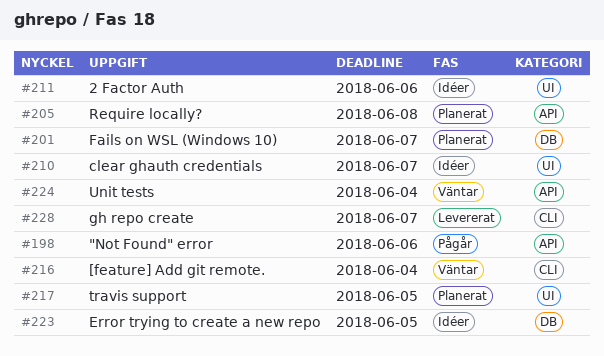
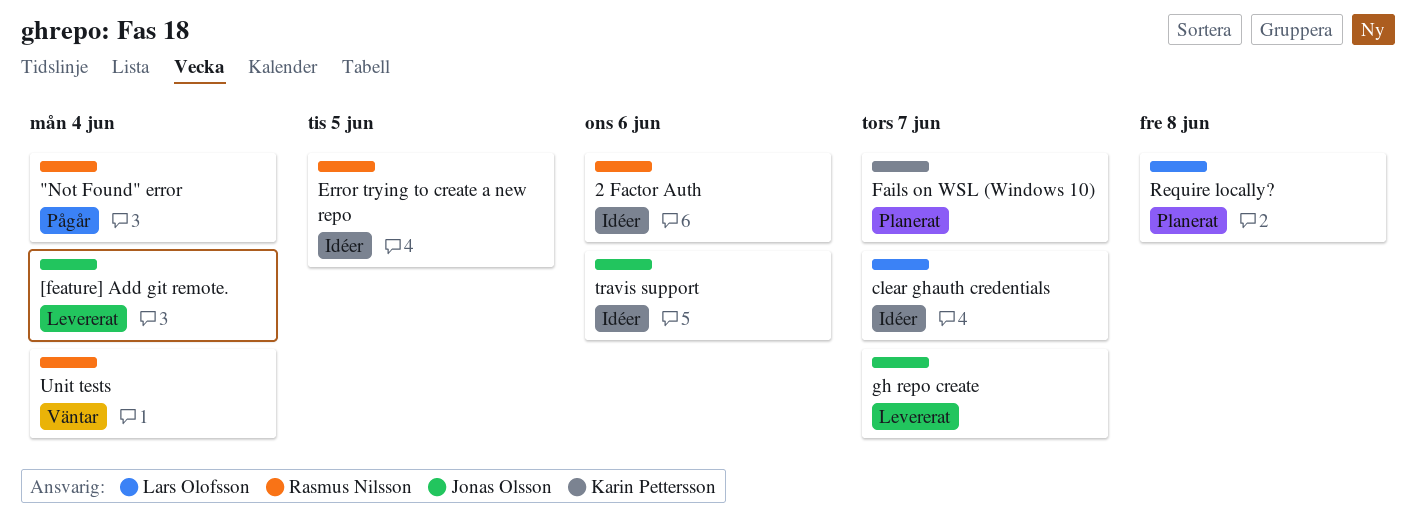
"Not Found" error, due: Jun 6 -> Jun 4
[feature] Add git remote., status: Väntar -> Levererat
travis support, status: Planerat -> Idéer
travis support, due: Jun 5 -> Jun 6

